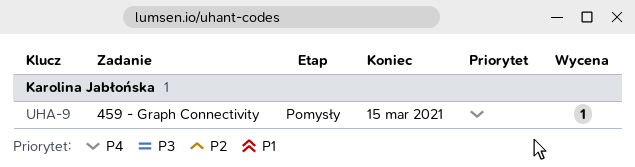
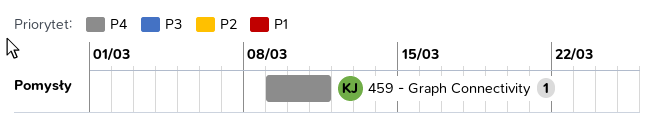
459 - Graph Connectivity, due: Mar 15 -> Mar 11

